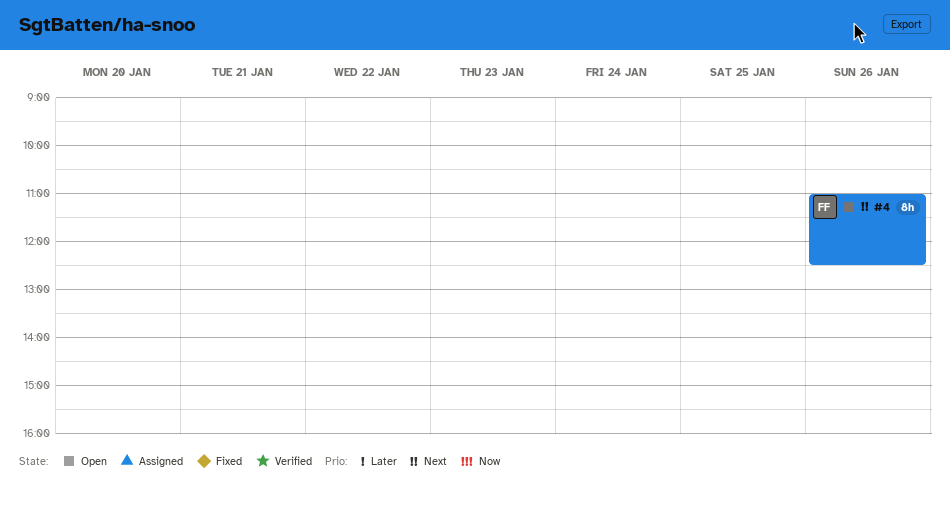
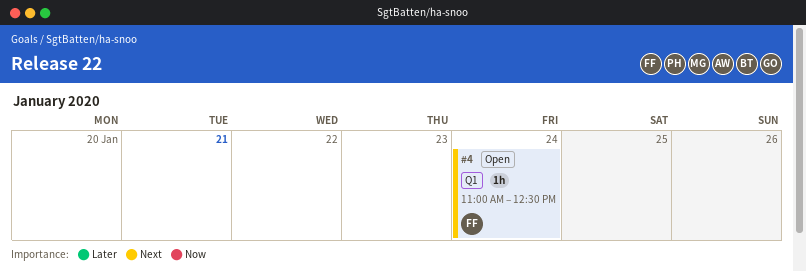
#4, estimate: 8h -> 1h
#4, day: Jan 26 -> Jan 24

